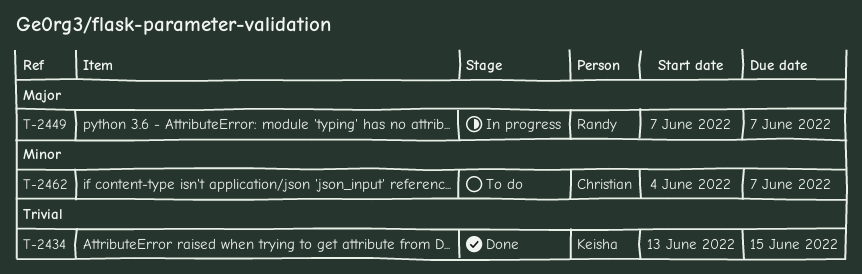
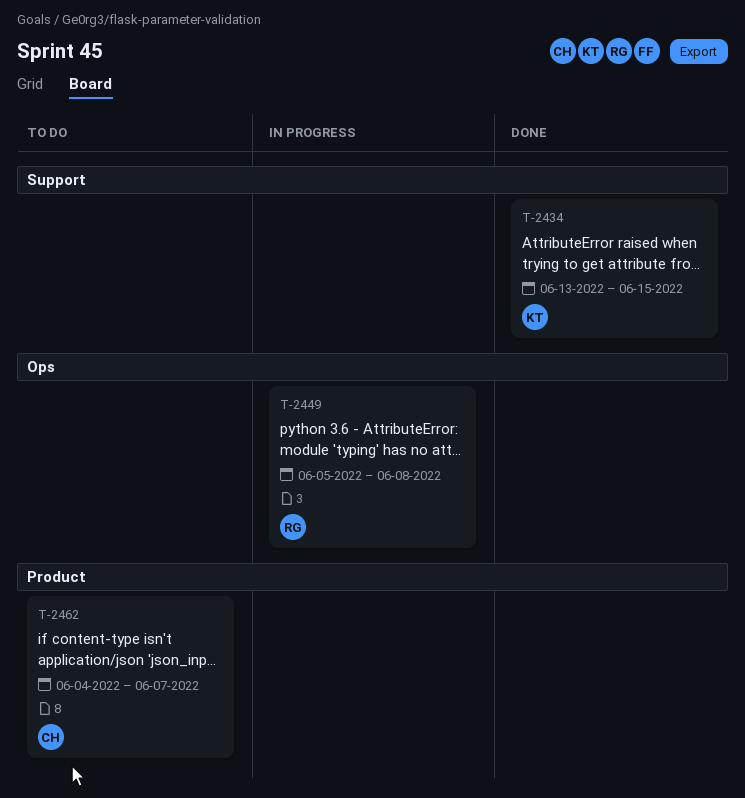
T-2449, start: Jun 7 -> Jun 5
T-2449, due: Jun 7 -> Jun 8

